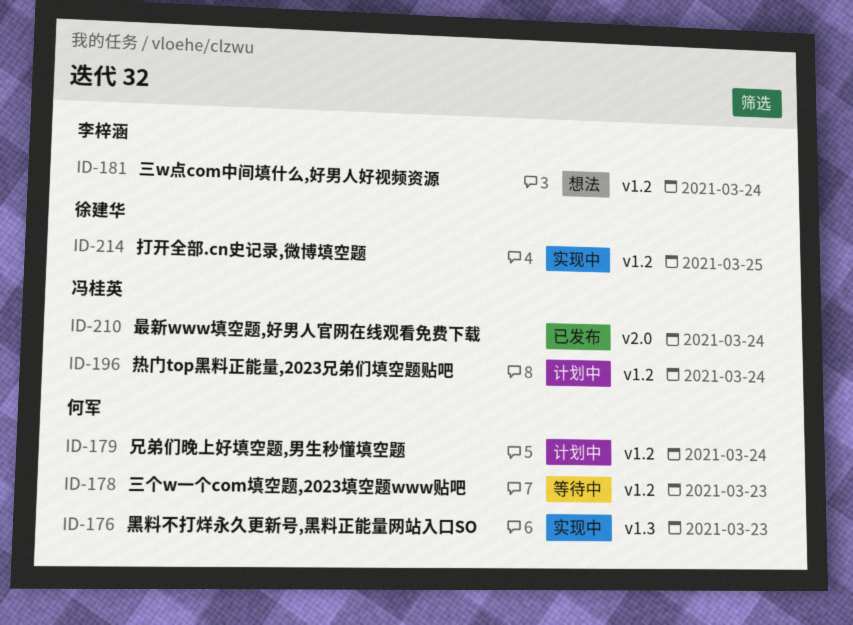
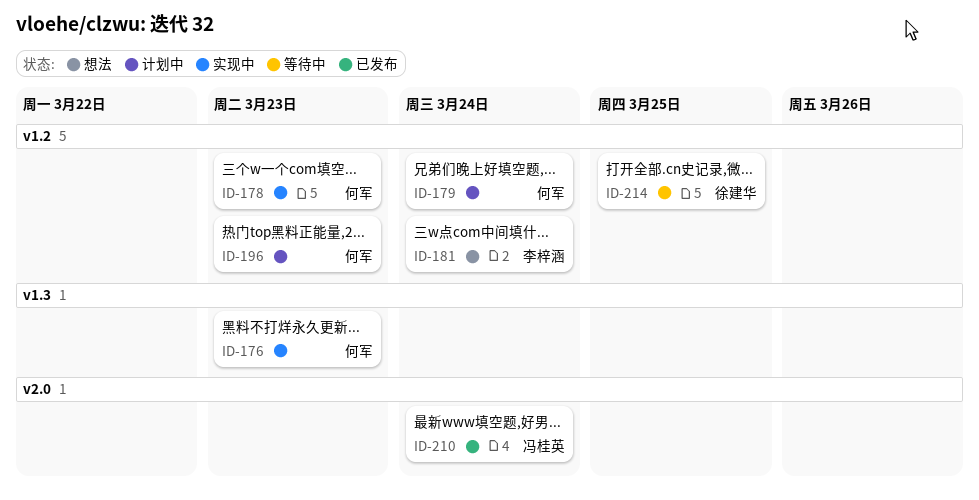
ID-178, status: 等待中 -> 实现中
ID-196, owner: 冯桂英 -> 何军
ID-196, due: Mar 24 -> Mar 23
ID-214, status: 实现中 -> 等待中

